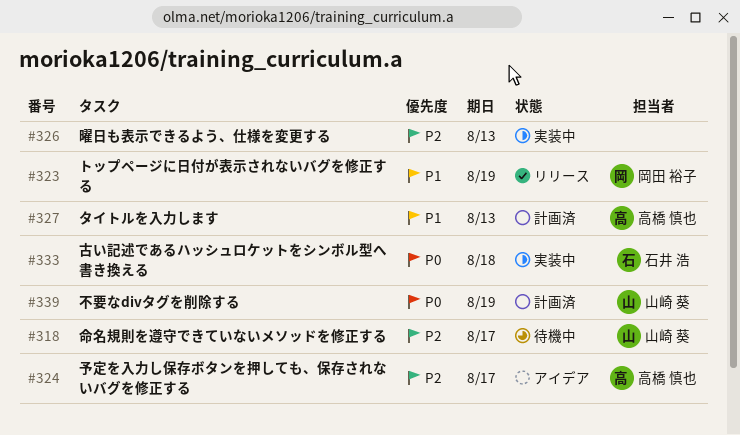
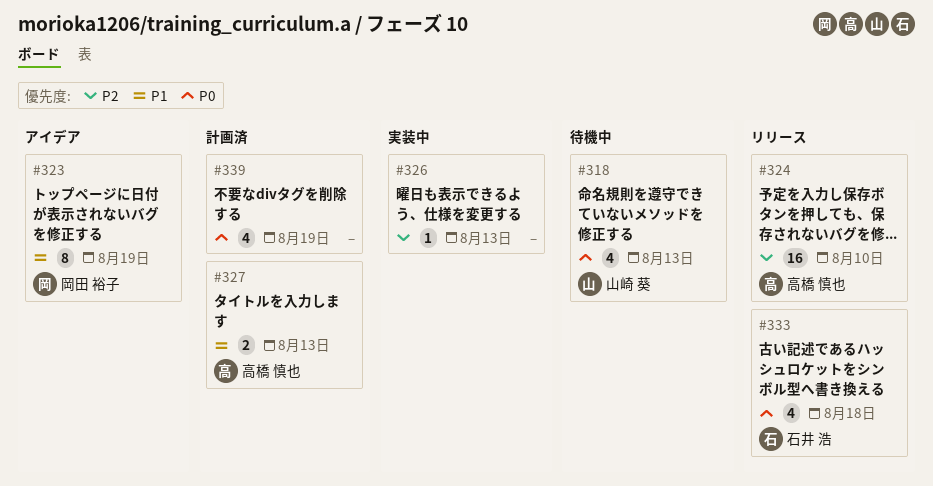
#318, priority: P2 -> P0
#318, due: Aug 17 -> Aug 13
#323, status: リリース -> アイデア
#324, status: アイデア -> リリース
#324, due: Aug 17 -> Aug 10
#333, status: 実装中 -> リリース
#339, owner: 山崎 葵 -> none

